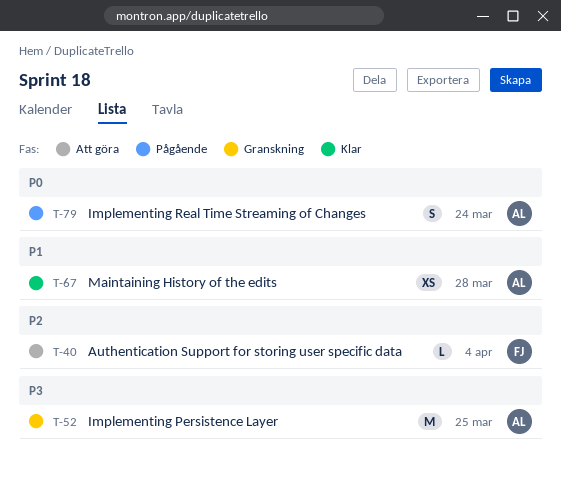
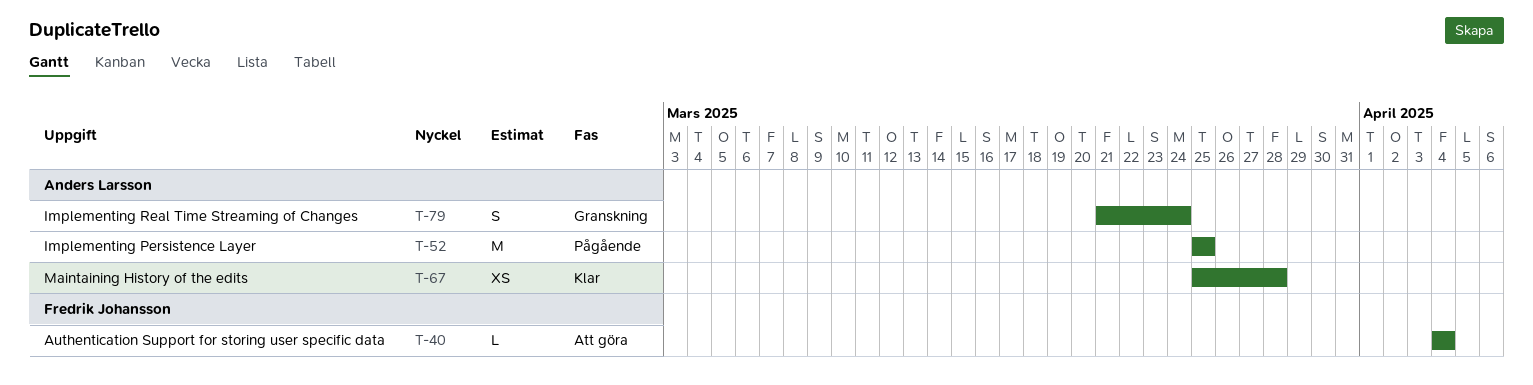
T-52, status: Granskning -> Pågående
T-79, status: Pågående -> Granskning

